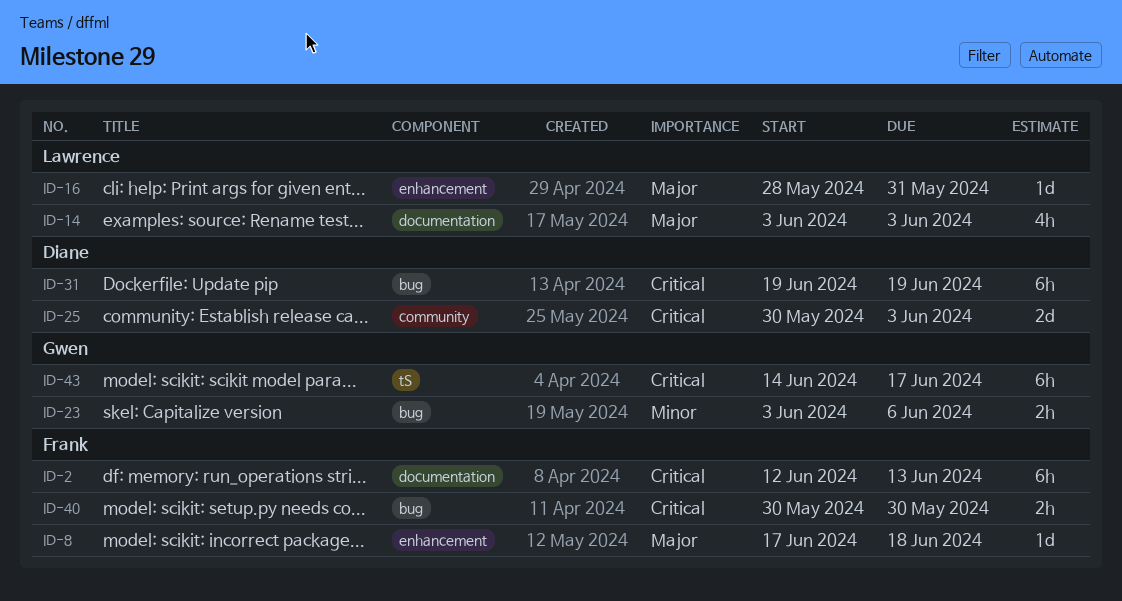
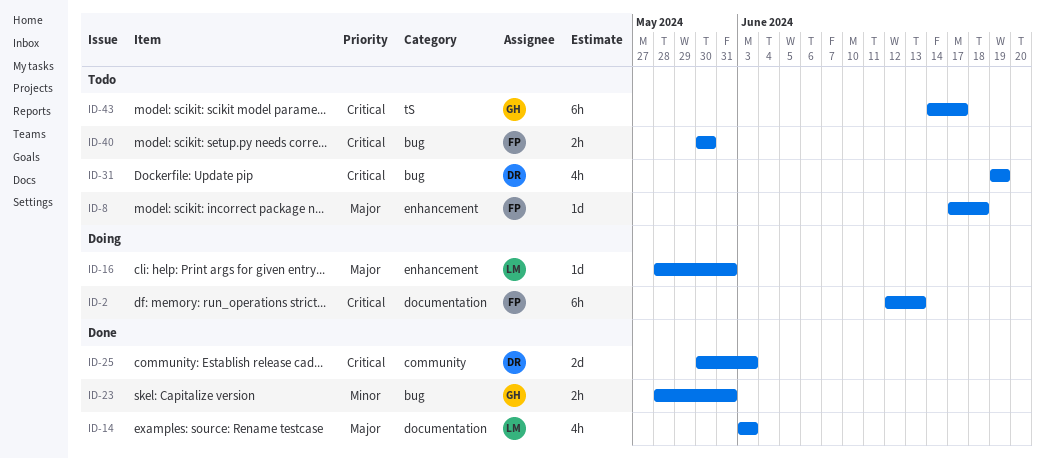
ID-23, start: Jun 3 -> May 28
ID-23, due: Jun 6 -> May 31
ID-31, estimate: 6h -> 4h

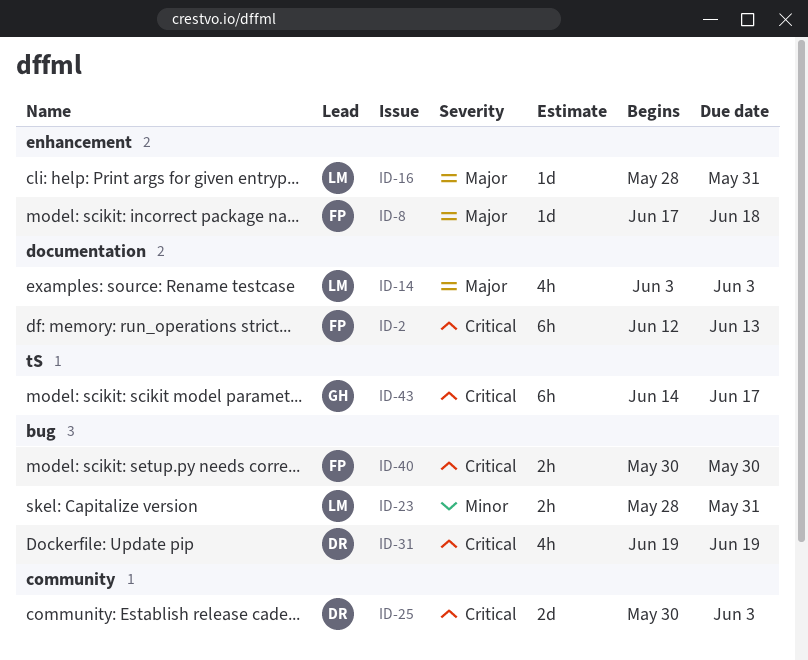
ID-23, owner: GH -> LM

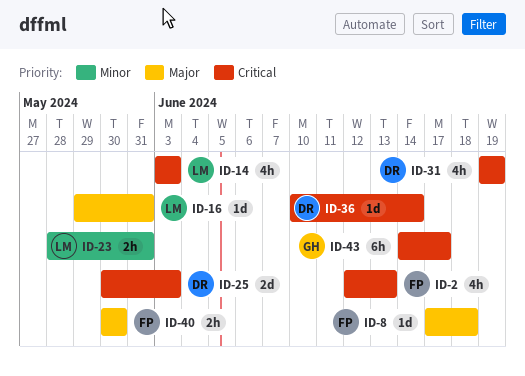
ID-2, estimate: 6h -> 4h
ID-14, priority: Major -> Critical
ID-16, start: May 28 -> May 29
ID-36: none -> present
ID-40, priority: Critical -> Major

